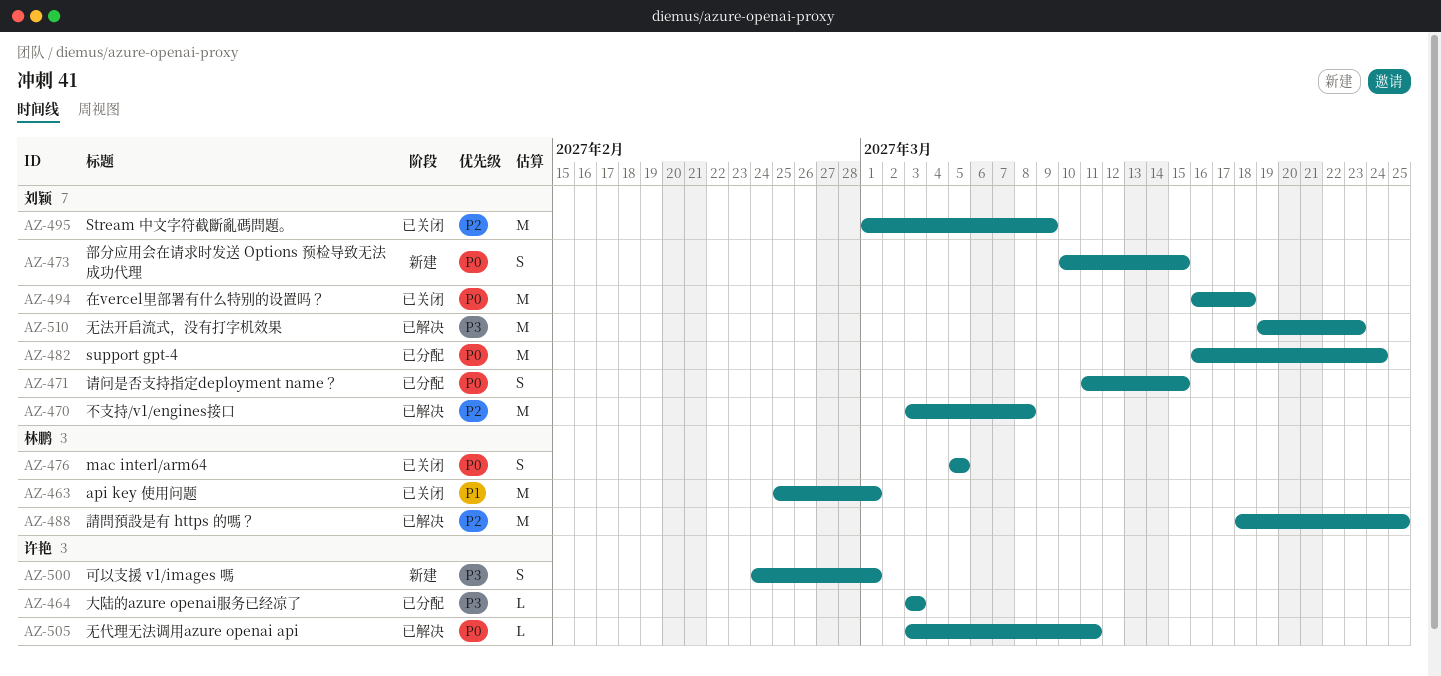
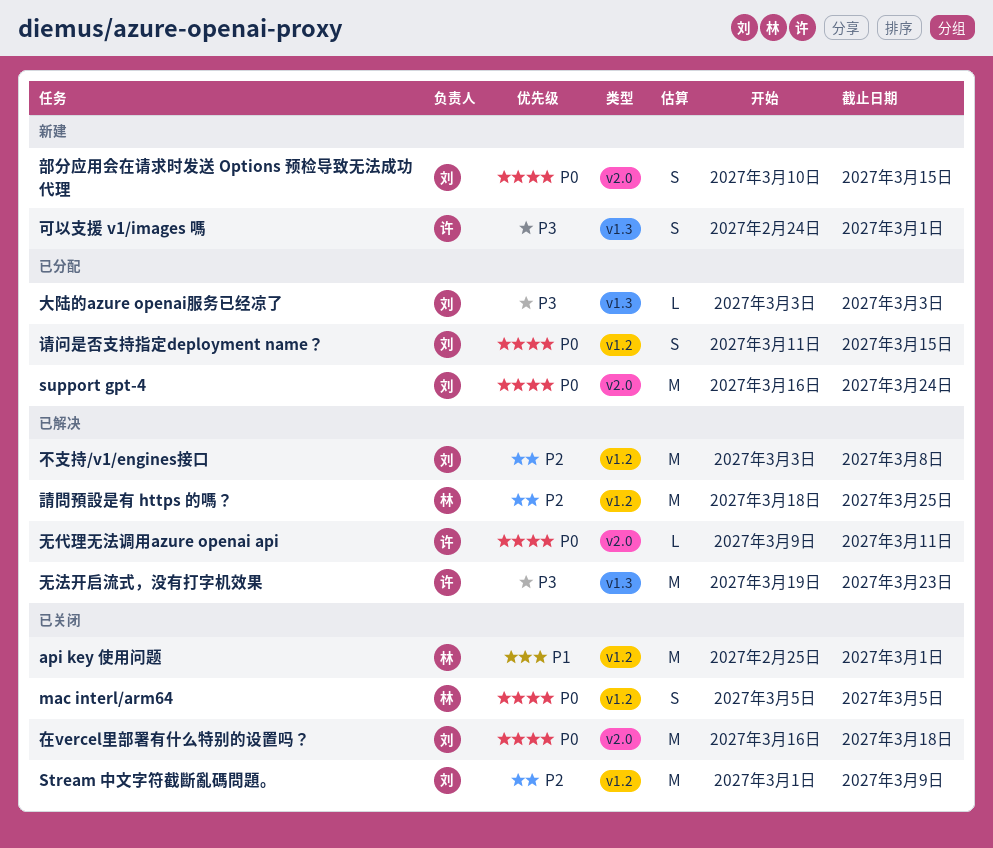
大陆的azure openai服务已经凉了, owner: 许艳 -> 刘颖
无代理无法调用azure openai api, start: Mar 3 -> Mar 9
无法开启流式，没有打字机效果, owner: 刘颖 -> 许艳

